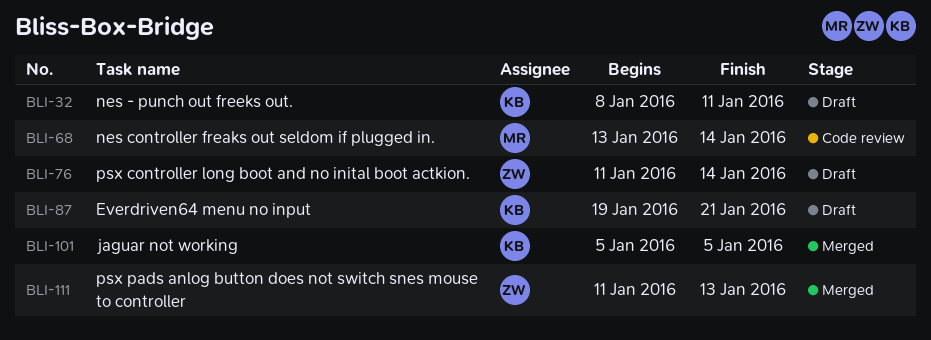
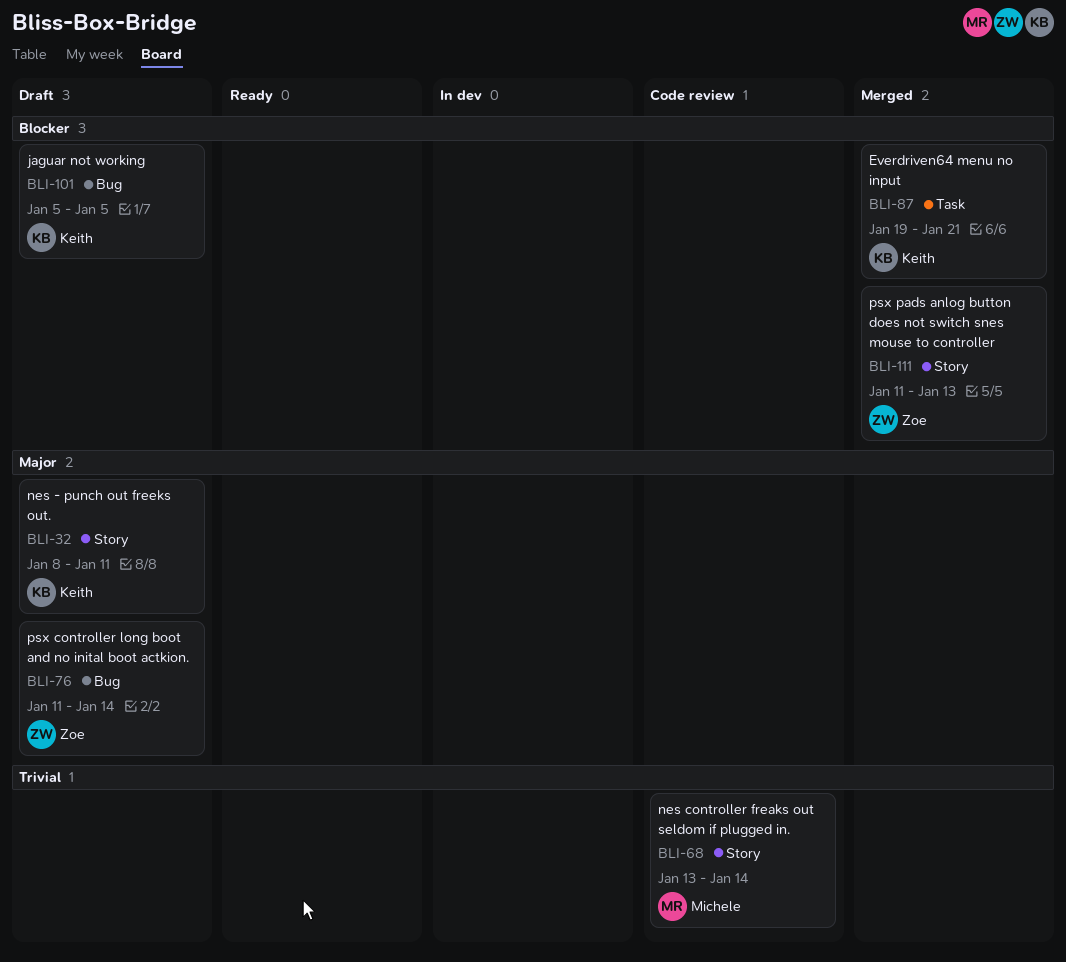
BLI-87, status: Draft -> Merged
BLI-101, status: Merged -> Draft

